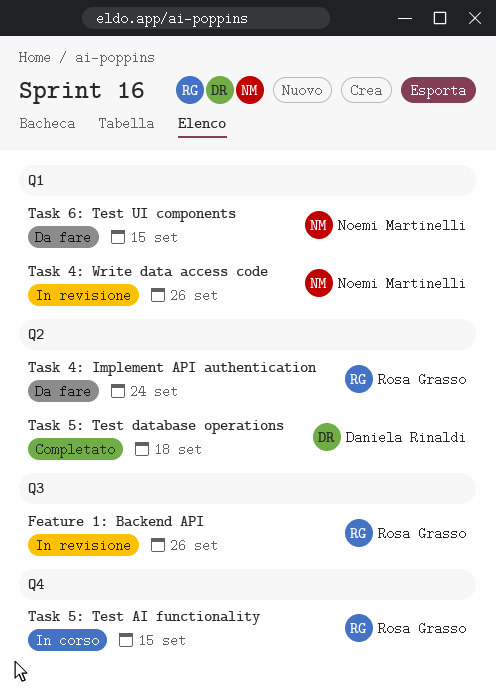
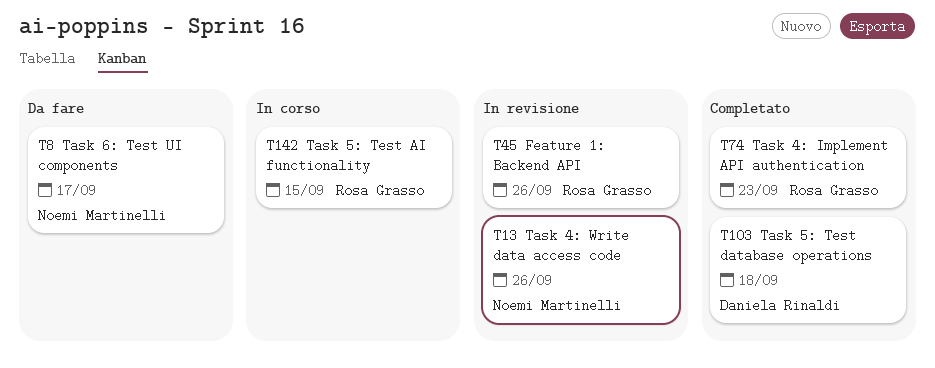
Task 4: Implement API authentication, status: Da fare -> Completato
Task 4: Implement API authentication, due: Sep 24 -> Sep 23
Task 6: Test UI components, due: Sep 15 -> Sep 17

